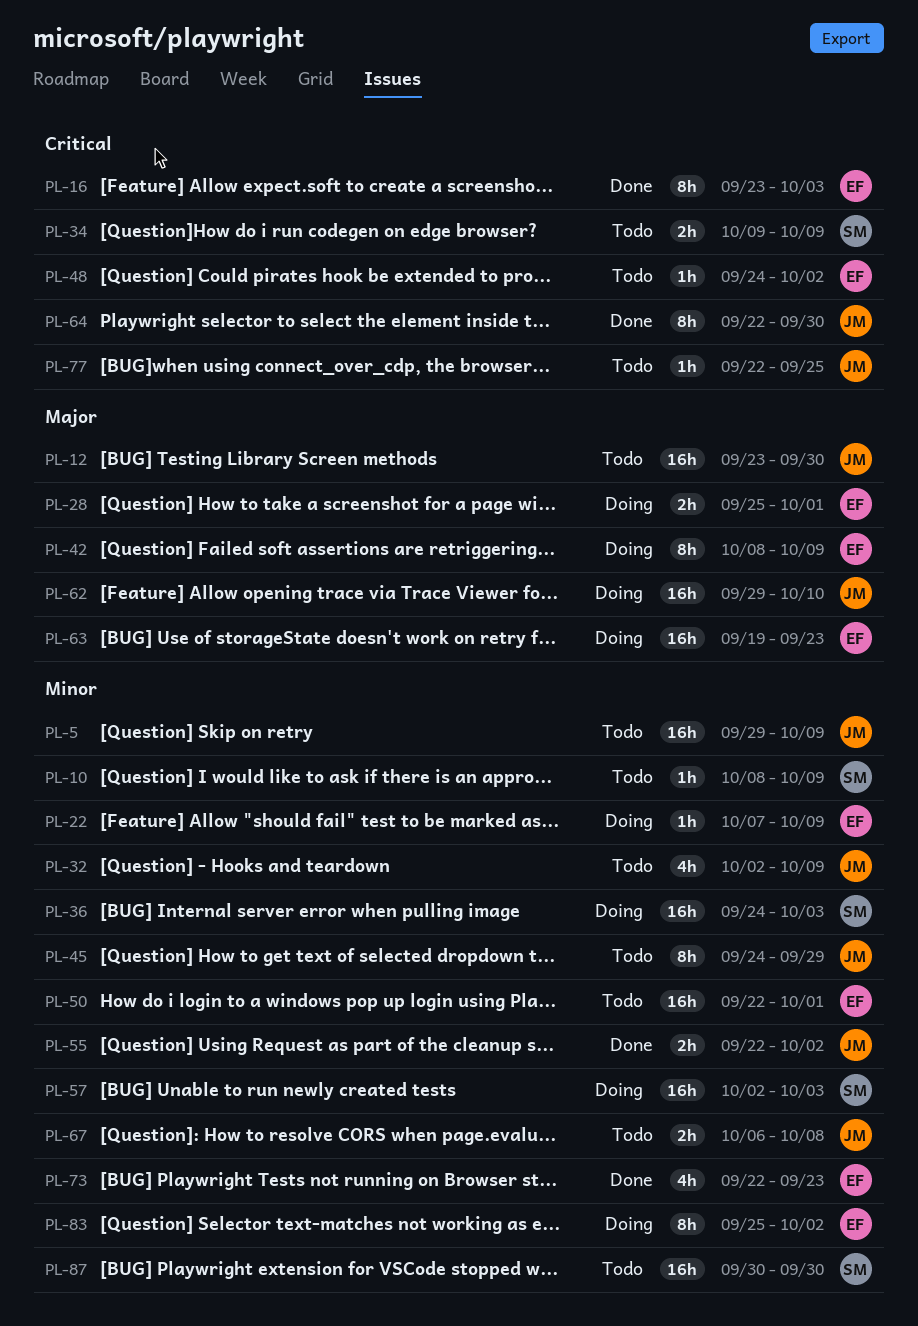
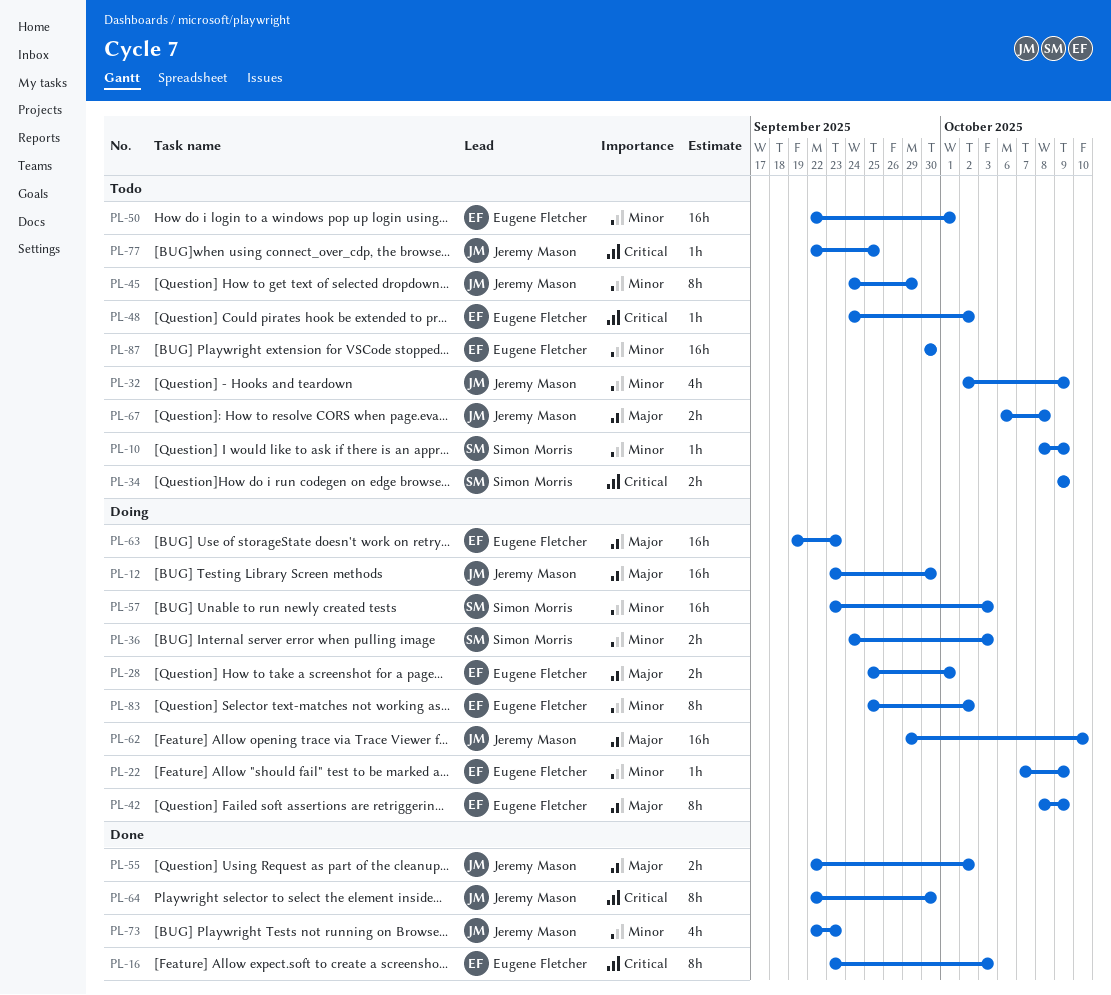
PL-5: present -> none
PL-12, status: Todo -> Doing
PL-36, estimate: 16h -> 2h
PL-55, priority: Minor -> Major
PL-57, start: Oct 2 -> Sep 23
PL-67, priority: Minor -> Major
PL-73, owner: Eugene Fletcher -> Jeremy Mason
PL-87, owner: Simon Morris -> Eugene Fletcher

